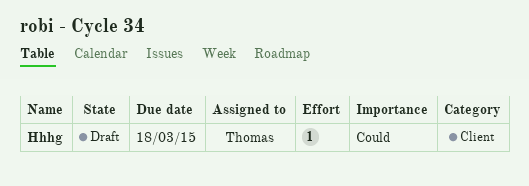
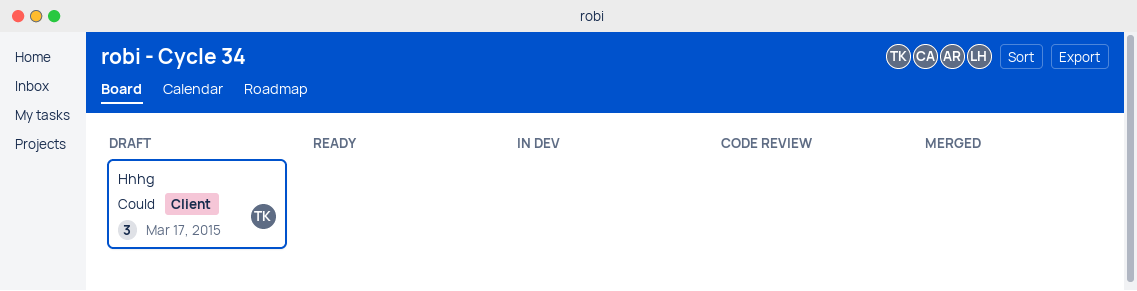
Hhhg, estimate: 1 -> 3
Hhhg, due: Mar 18 -> Mar 17

